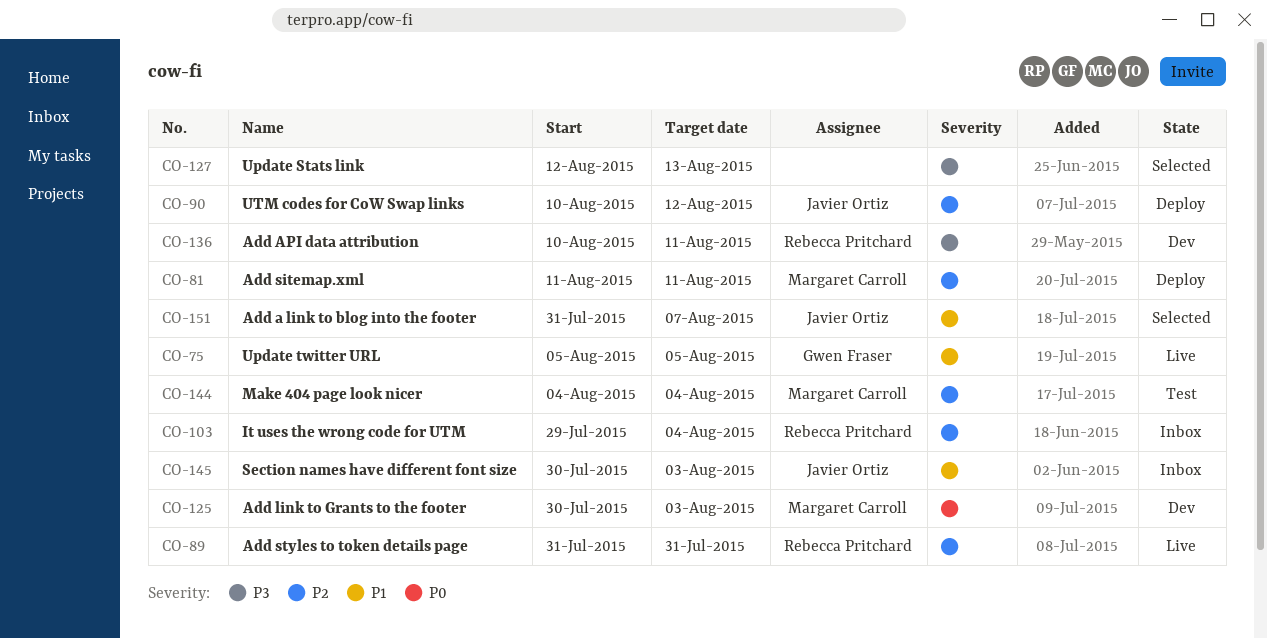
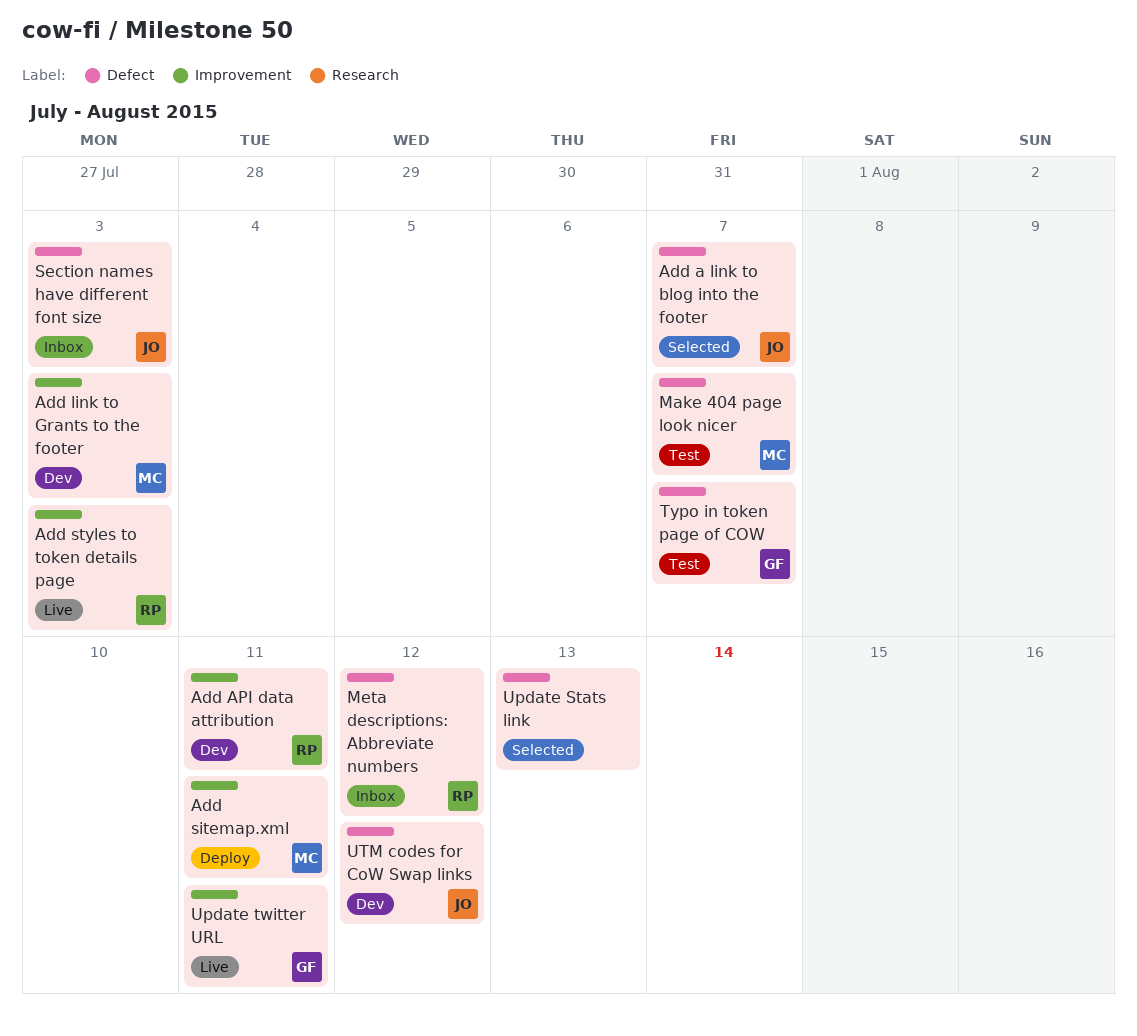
Add styles to token details page, due: Jul 31 -> Aug 3
It uses the wrong code for UTM: present -> none
Make 404 page look nicer, due: Aug 4 -> Aug 7
Meta descriptions: Abbreviate numbers: none -> present
Typo in token page of COW: none -> present
Update twitter URL, due: Aug 5 -> Aug 11
UTM codes for CoW Swap links, status: Deploy -> Dev

